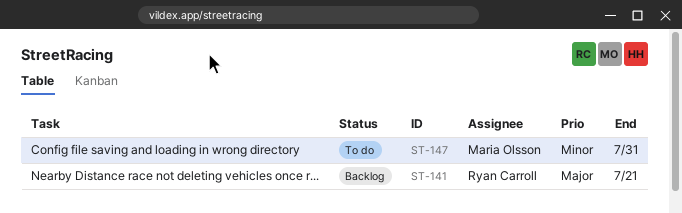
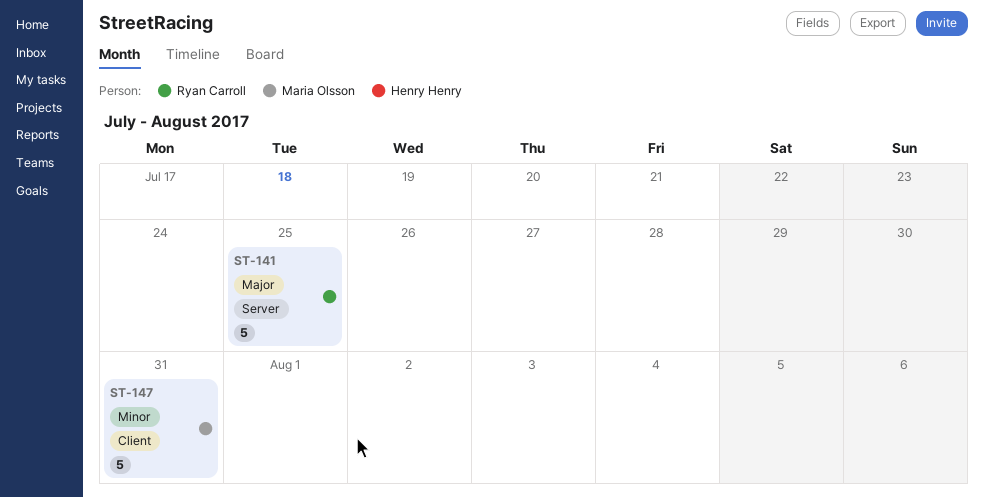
ST-141, due: Jul 21 -> Jul 25

